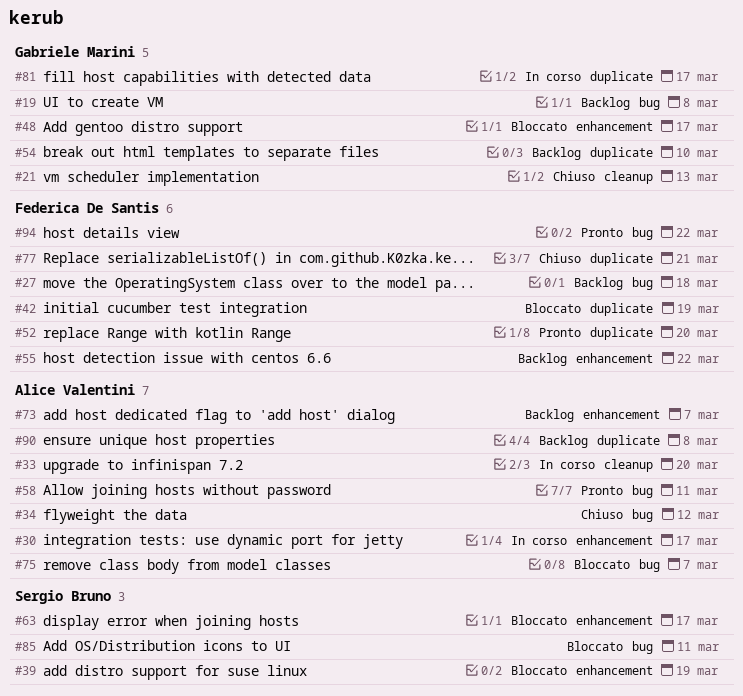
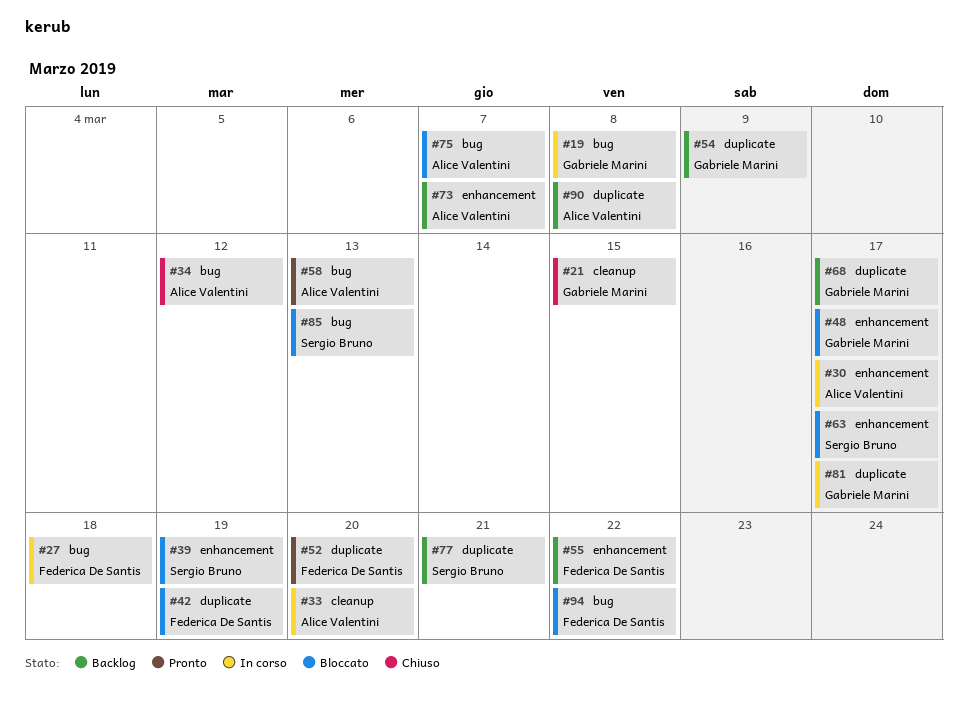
#19, status: Backlog -> In corso
#21, due: Mar 13 -> Mar 15
#27, status: Backlog -> In corso
#54, due: Mar 10 -> Mar 9
#58, due: Mar 11 -> Mar 13
#68: none -> present
#77, status: Chiuso -> Backlog
#77, owner: Federica De Santis -> Sergio Bruno
#85, due: Mar 11 -> Mar 13
#94, status: Pronto -> Bloccato

